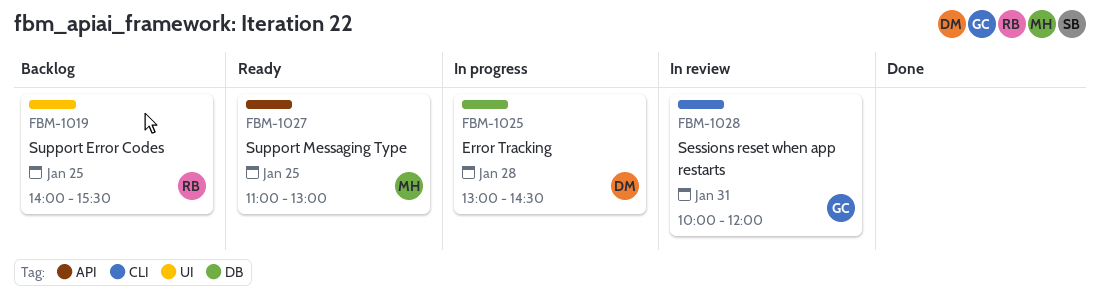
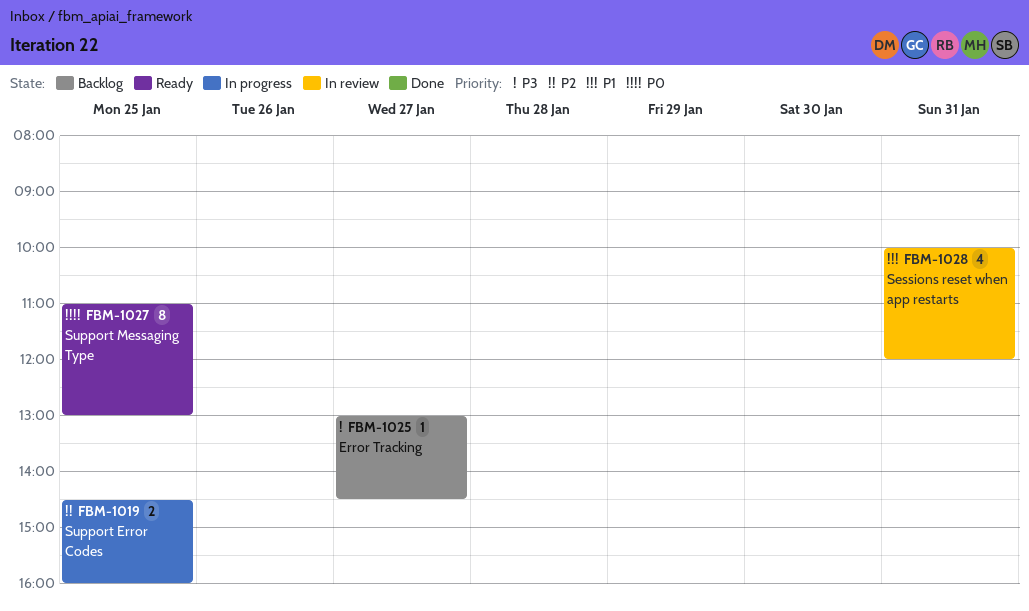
FBM-1019, status: Backlog -> In progress
FBM-1019, begins: 14:00 -> 14:30
FBM-1019, ends: 15:30 -> 16:00
FBM-1025, status: In progress -> Backlog
FBM-1025, day: Jan 28 -> Jan 27

